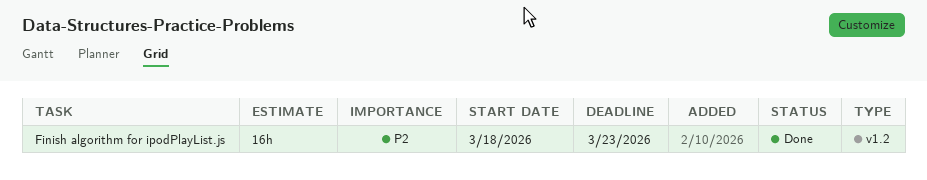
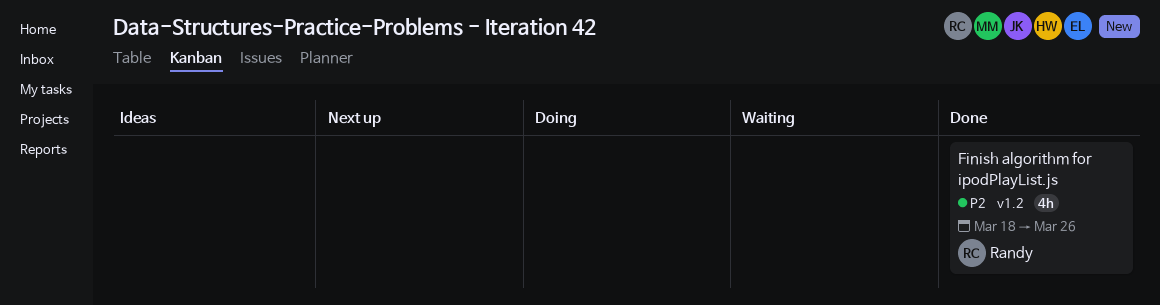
Finish algorithm for ipodPlayList.js, estimate: 16h -> 4h
Finish algorithm for ipodPlayList.js, due: Mar 23 -> Mar 26

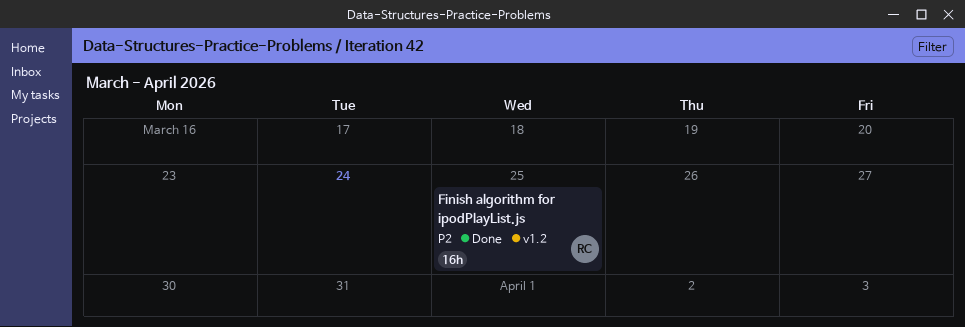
Finish algorithm for ipodPlayList.js, estimate: 4h -> 16h
Finish algorithm for ipodPlayList.js, due: Mar 26 -> Mar 25

